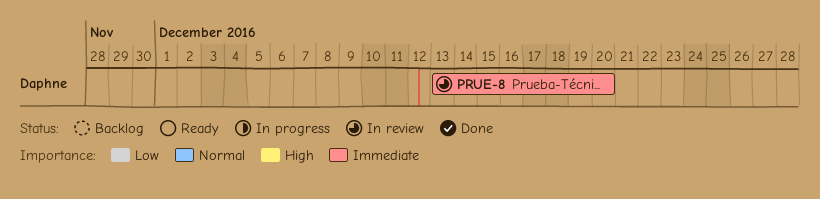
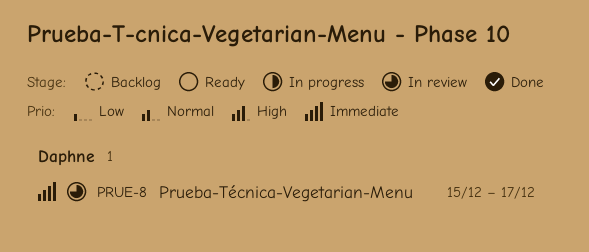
PRUE-8, start: Dec 13 -> Dec 15
PRUE-8, due: Dec 20 -> Dec 17

